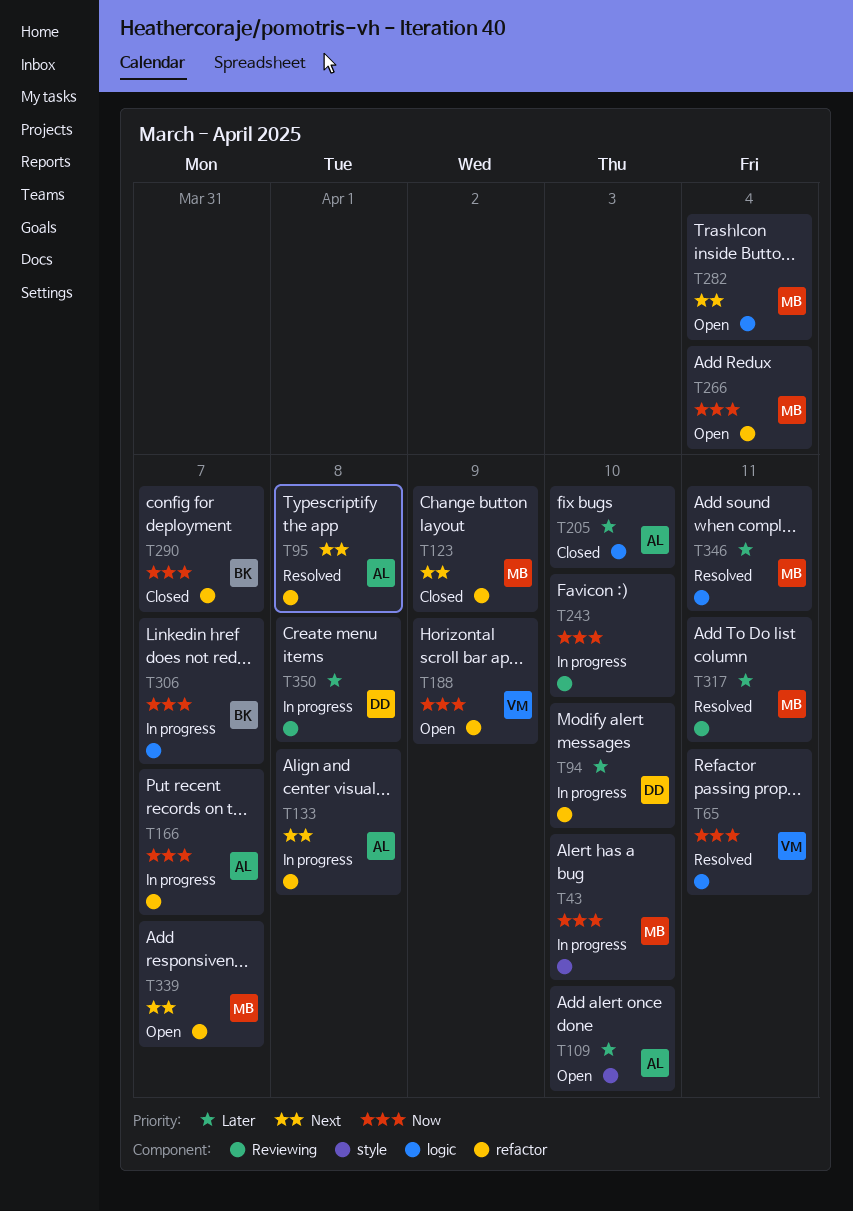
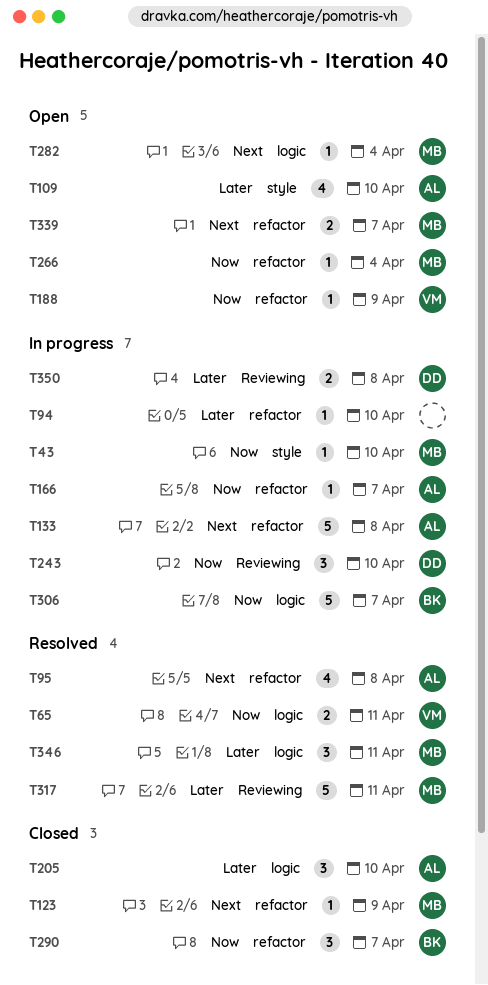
T94, owner: DD -> none
T243, owner: none -> DD

